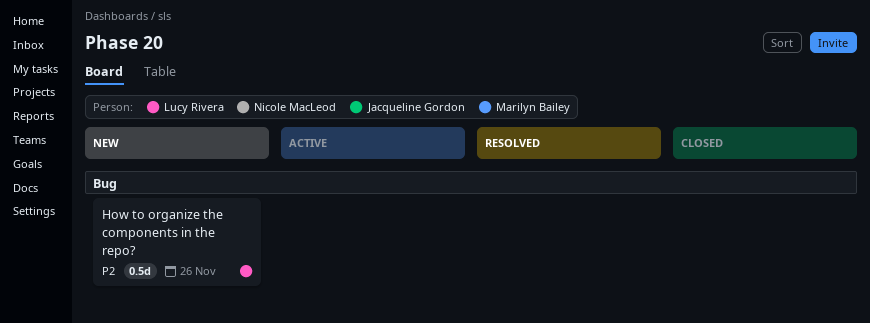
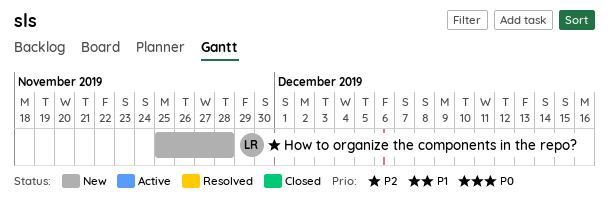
How to organize the components in the repo?, due: Nov 26 -> Nov 28

